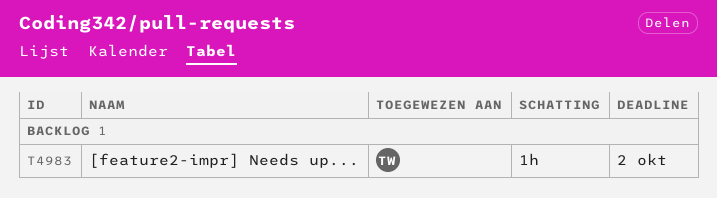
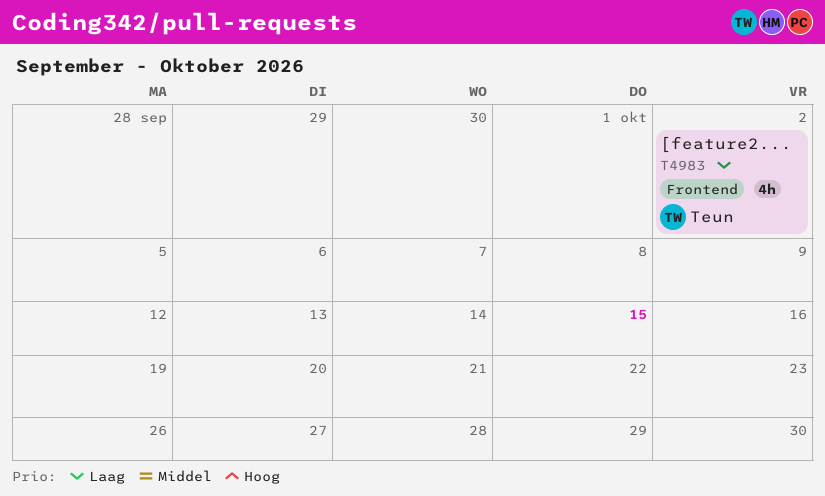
T4983, estimate: 1h -> 4h

